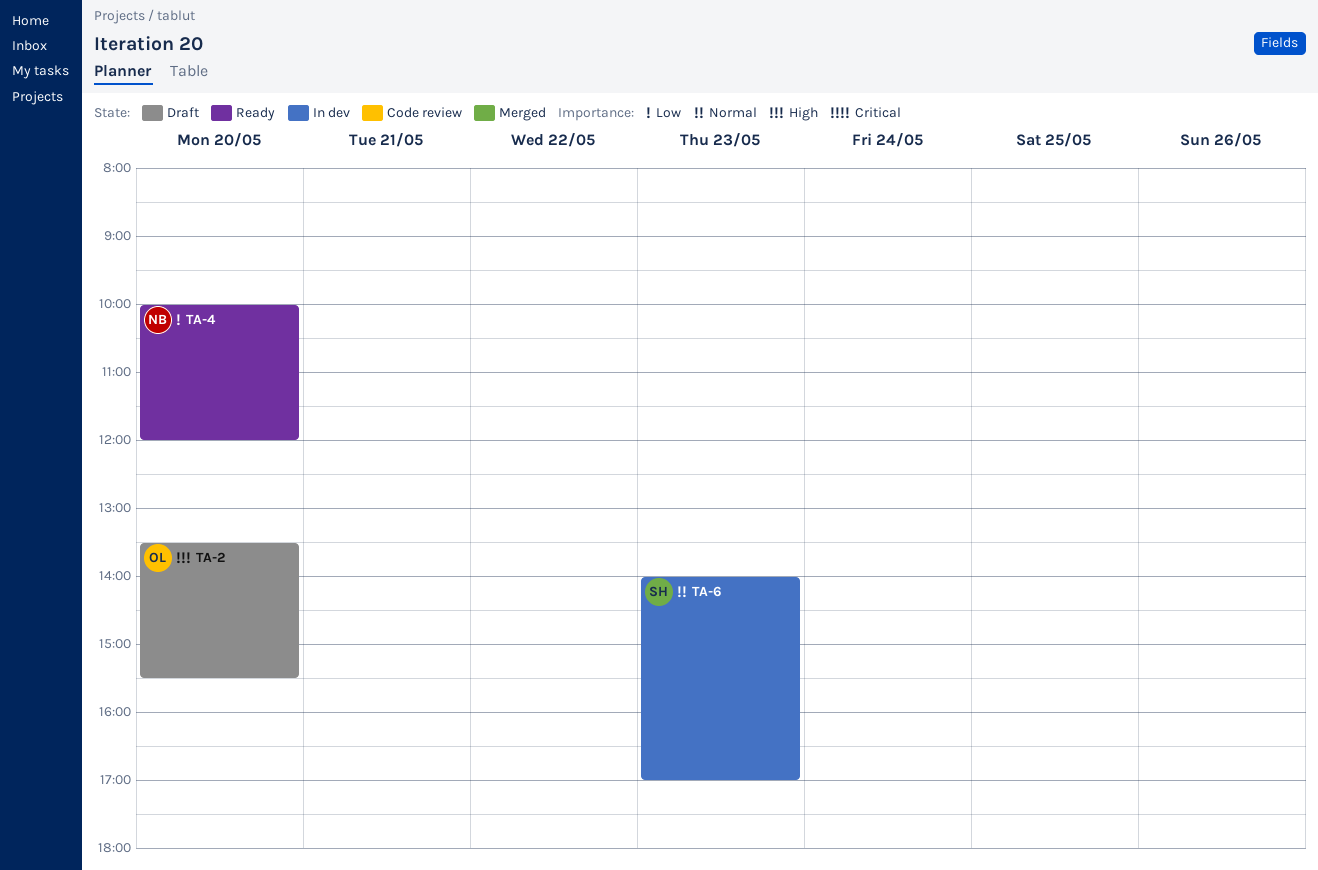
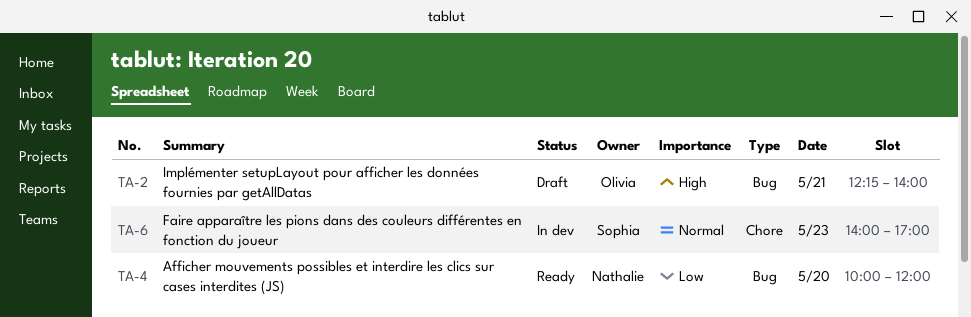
TA-2, day: May 20 -> May 21
TA-2, begins: 13:30 -> 12:15
TA-2, ends: 15:30 -> 14:00

